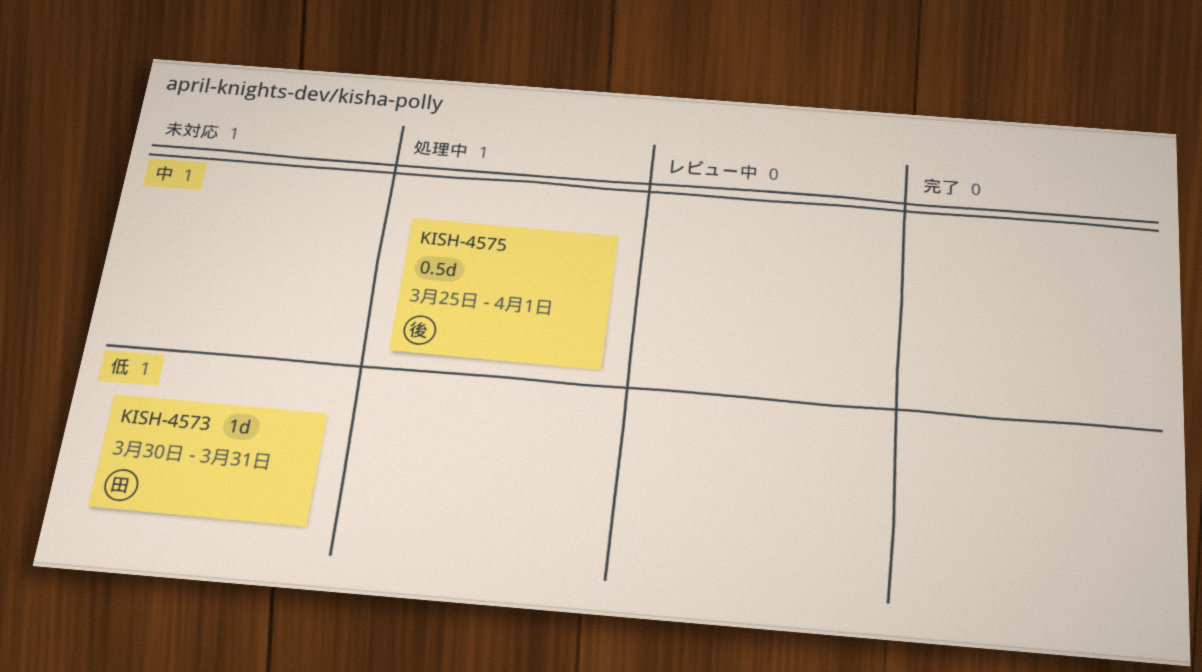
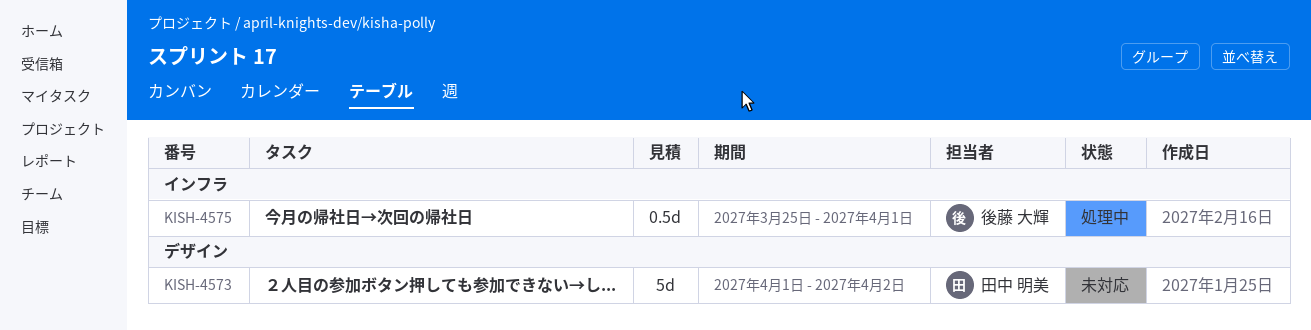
KISH-4573, estimate: 1d -> 5d
KISH-4573, start: Mar 30 -> Apr 1
KISH-4573, due: Mar 31 -> Apr 2

